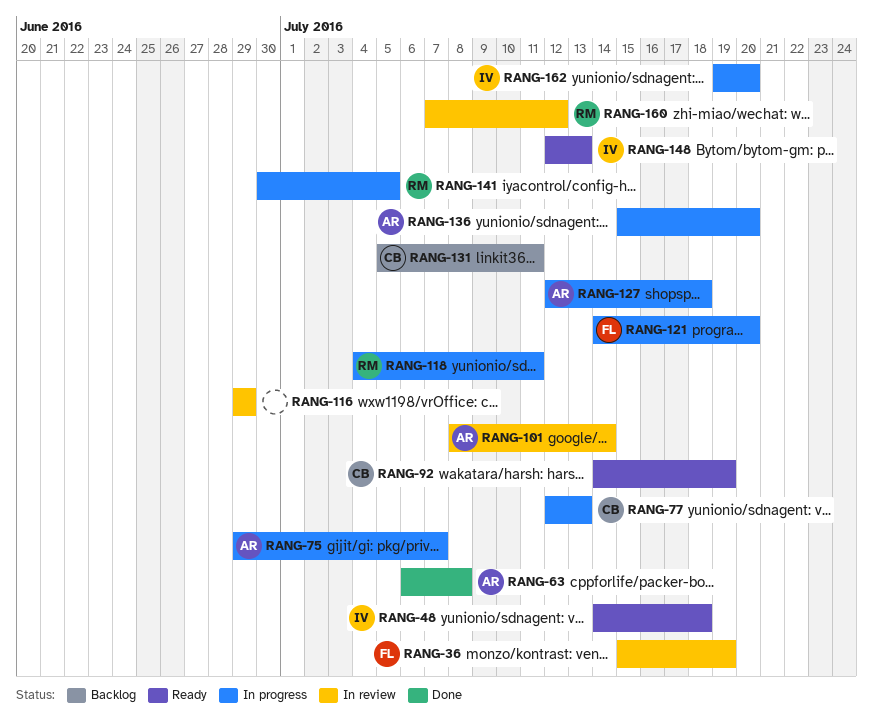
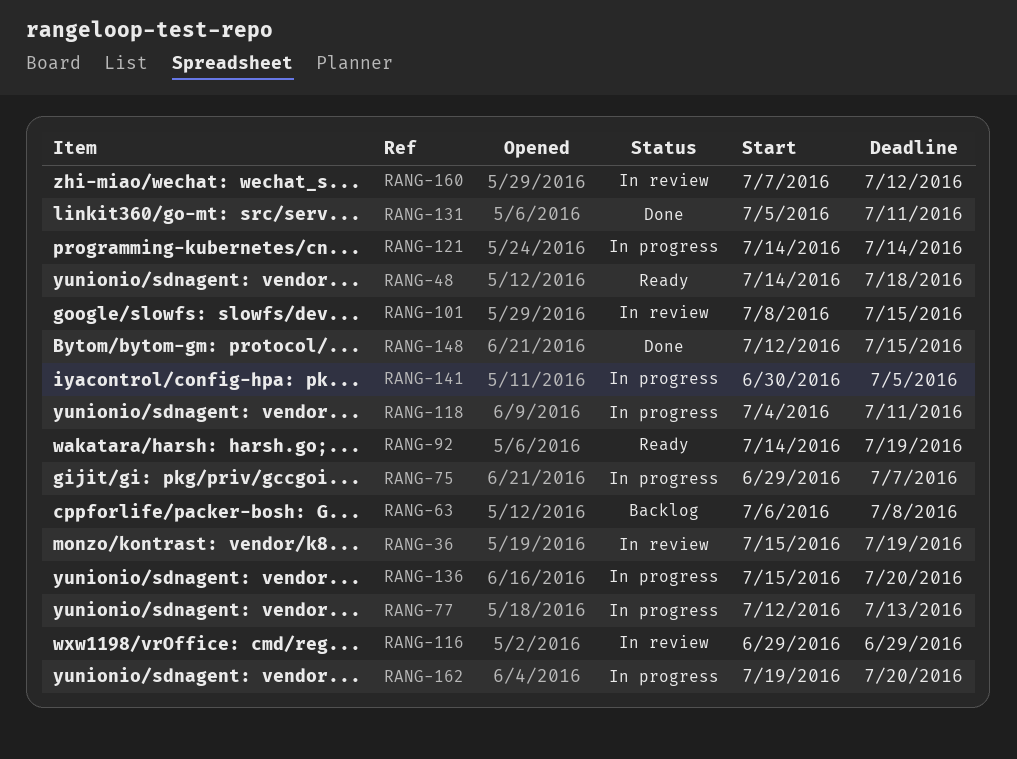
RANG-63, status: Done -> Backlog
RANG-101, due: Jul 14 -> Jul 15
RANG-121, due: Jul 20 -> Jul 14
RANG-127: present -> none
RANG-131, status: Backlog -> Done
RANG-148, status: Ready -> Done
RANG-148, due: Jul 13 -> Jul 15

